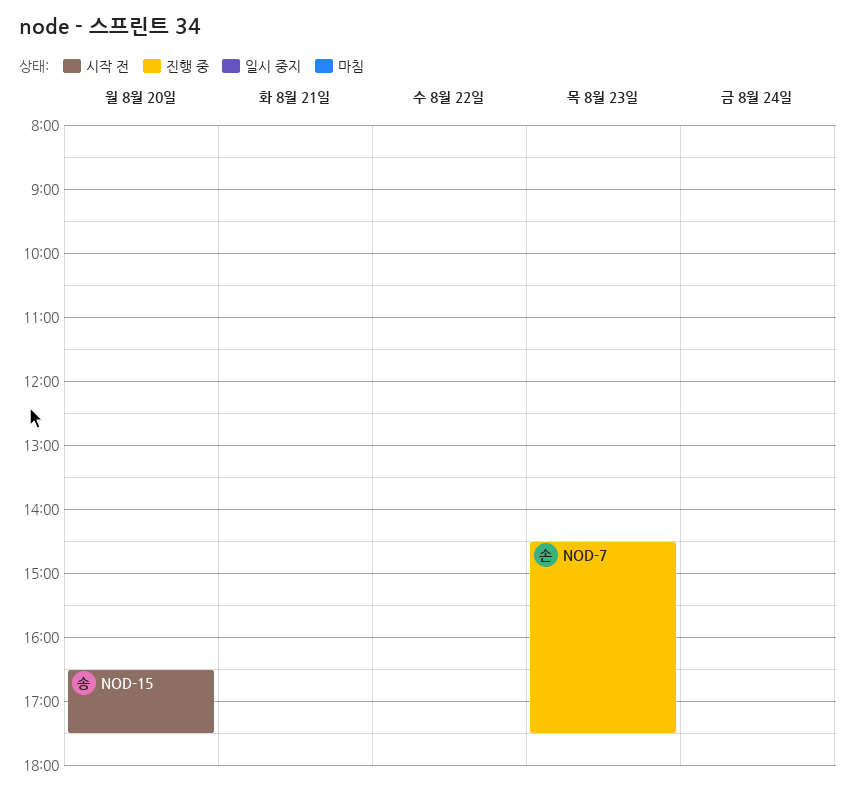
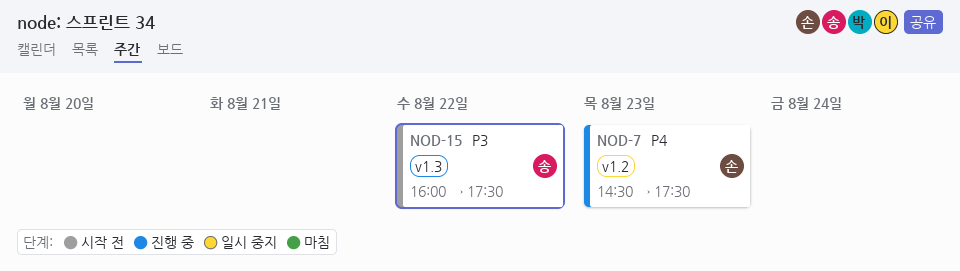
NOD-15, day: Aug 20 -> Aug 22
NOD-15, begins: 16:30 -> 16:00

